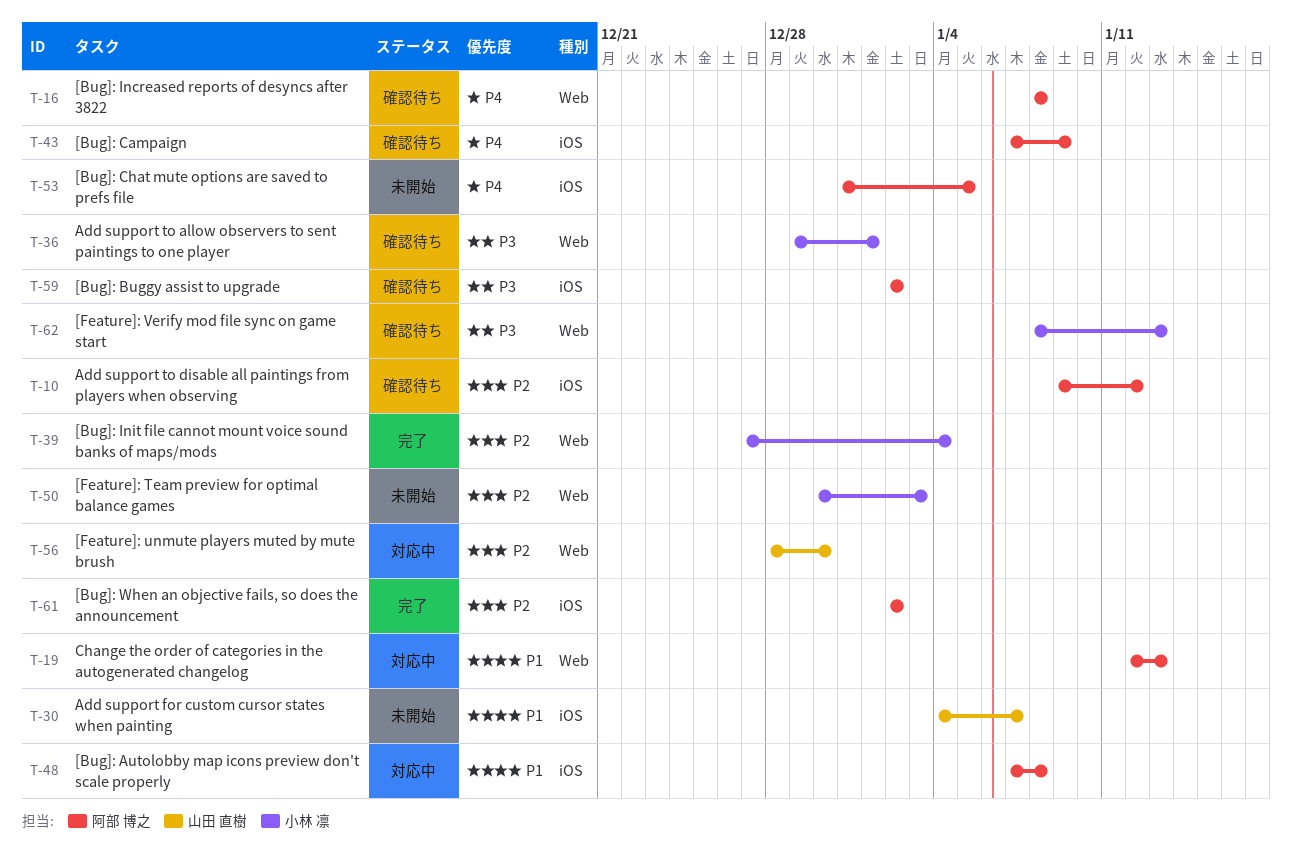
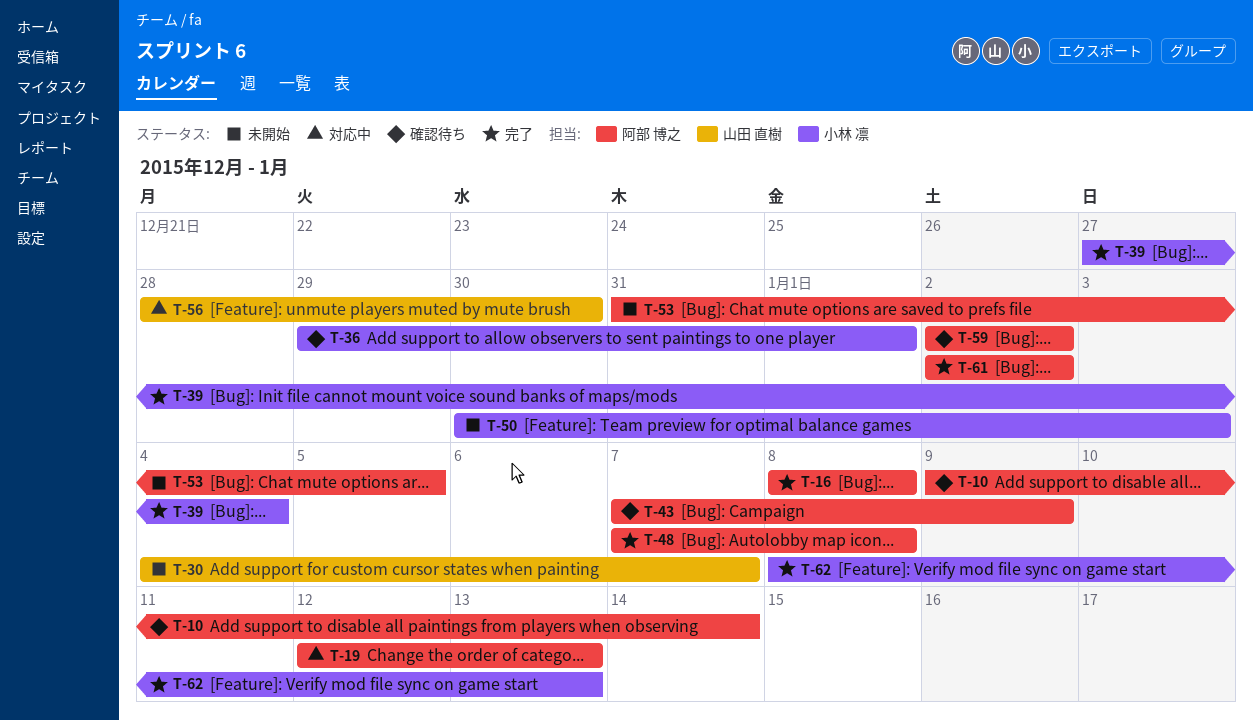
T-10, due: Jan 12 -> Jan 14
T-16, status: 確認待ち -> 完了
T-48, status: 対応中 -> 完了
T-62, status: 確認待ち -> 完了

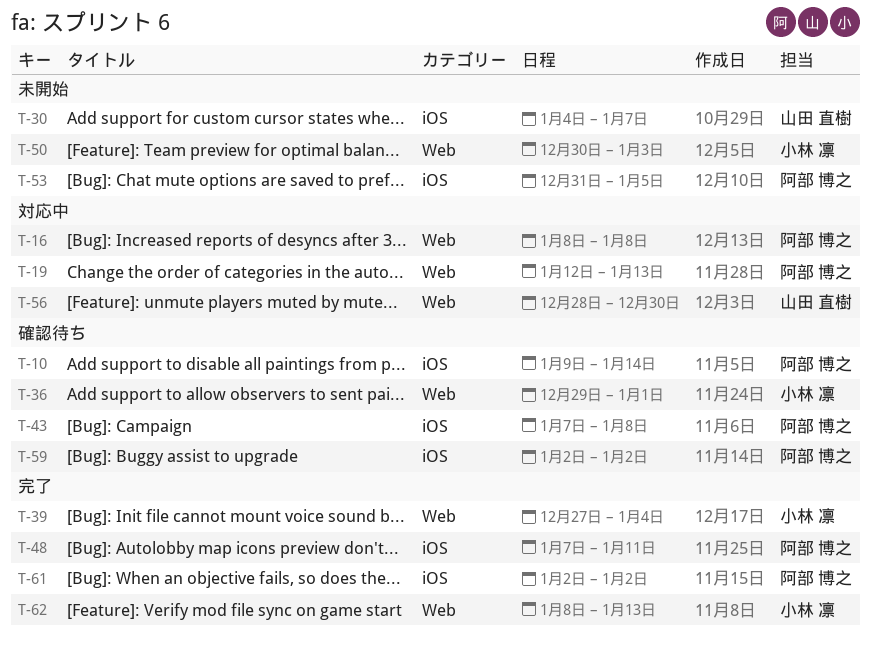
T-16, status: 完了 -> 対応中
T-43, due: Jan 9 -> Jan 8
T-48, due: Jan 8 -> Jan 11

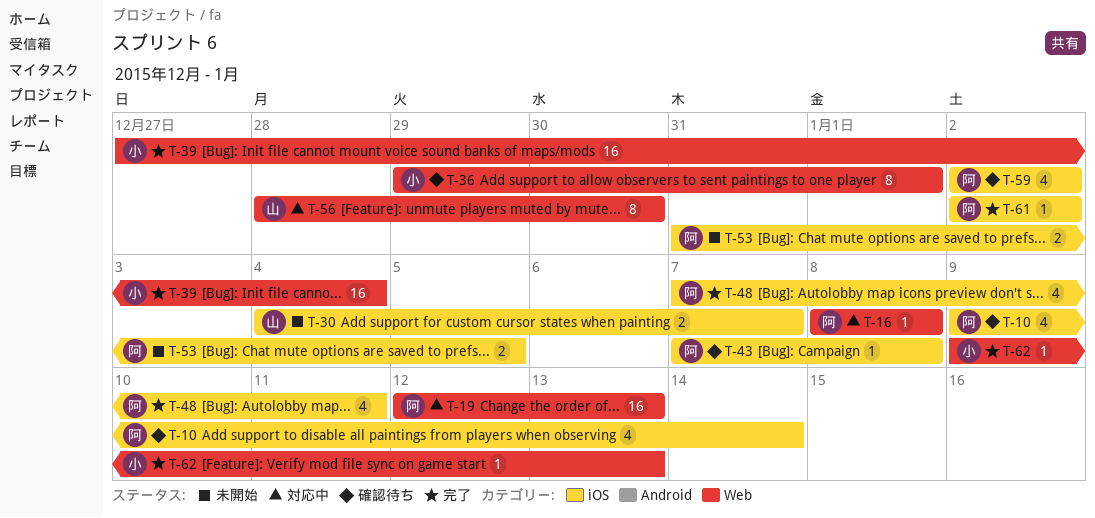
T-50: present -> none
T-62, start: Jan 8 -> Jan 9

